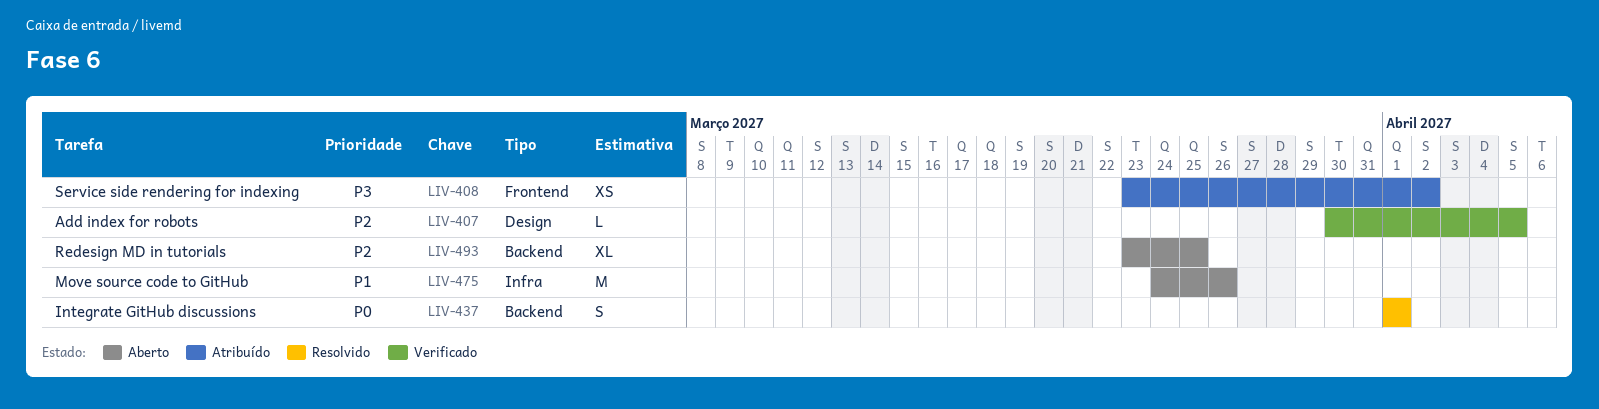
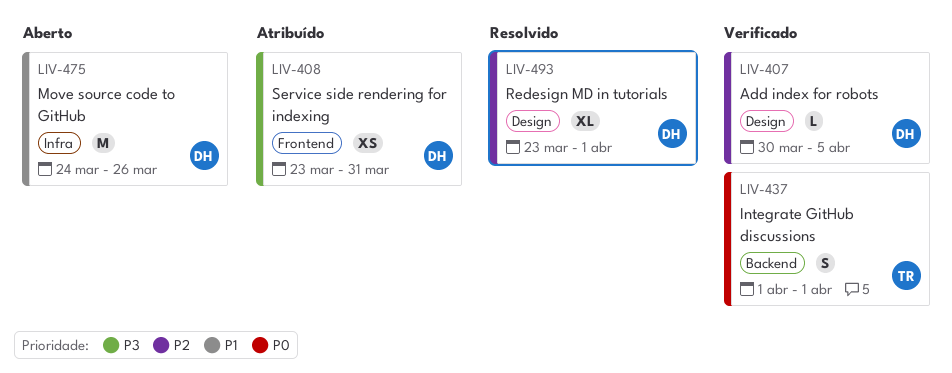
LIV-408, due: Apr 2 -> Mar 31
LIV-437, status: Resolvido -> Verificado
LIV-493, status: Aberto -> Resolvido
LIV-493, label: Backend -> Design
LIV-493, due: Mar 25 -> Apr 1

